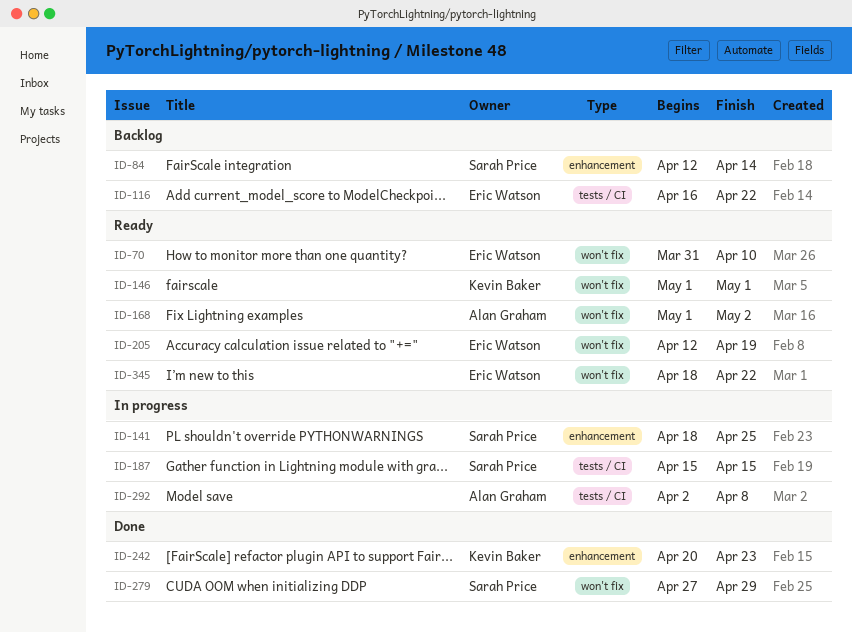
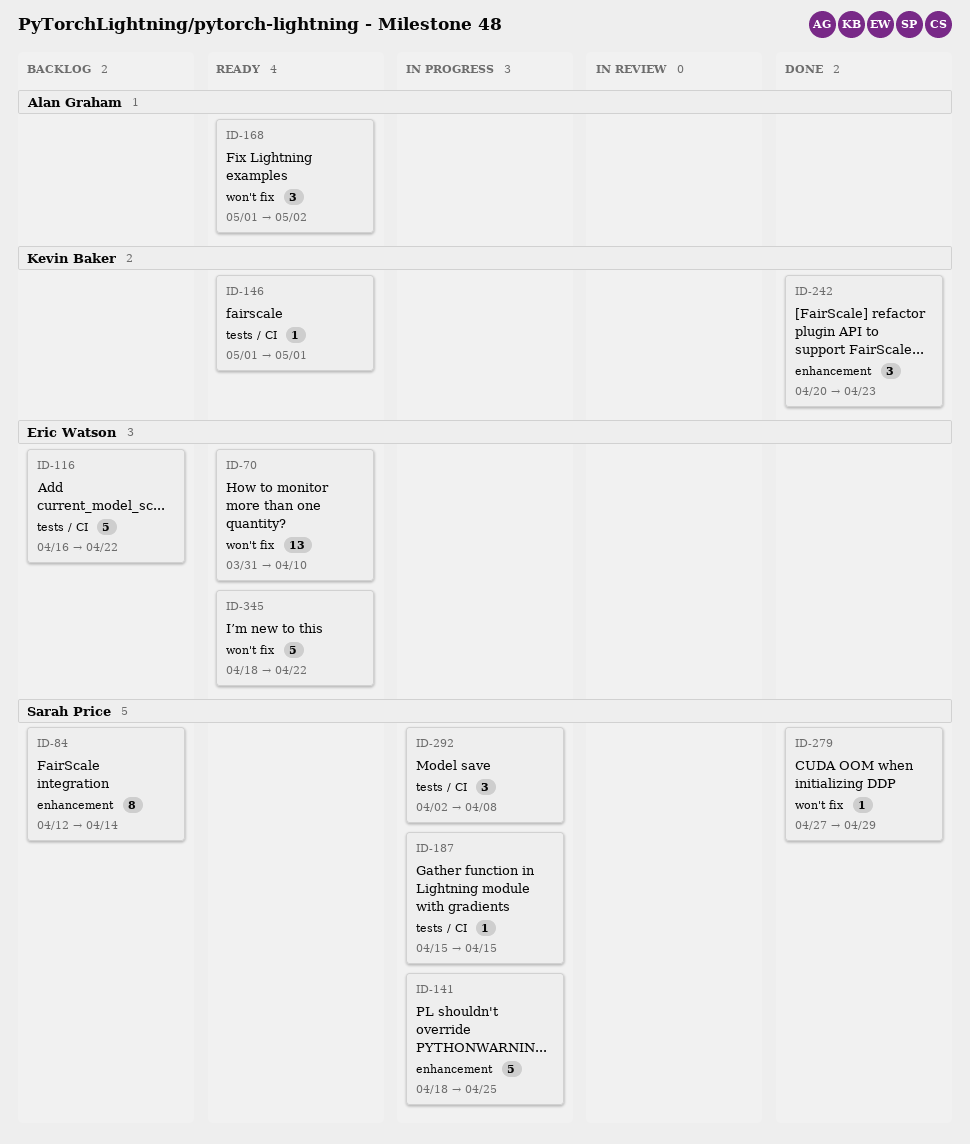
ID-146, label: won't fix -> tests / CI
ID-205: present -> none
ID-292, owner: Alan Graham -> Sarah Price

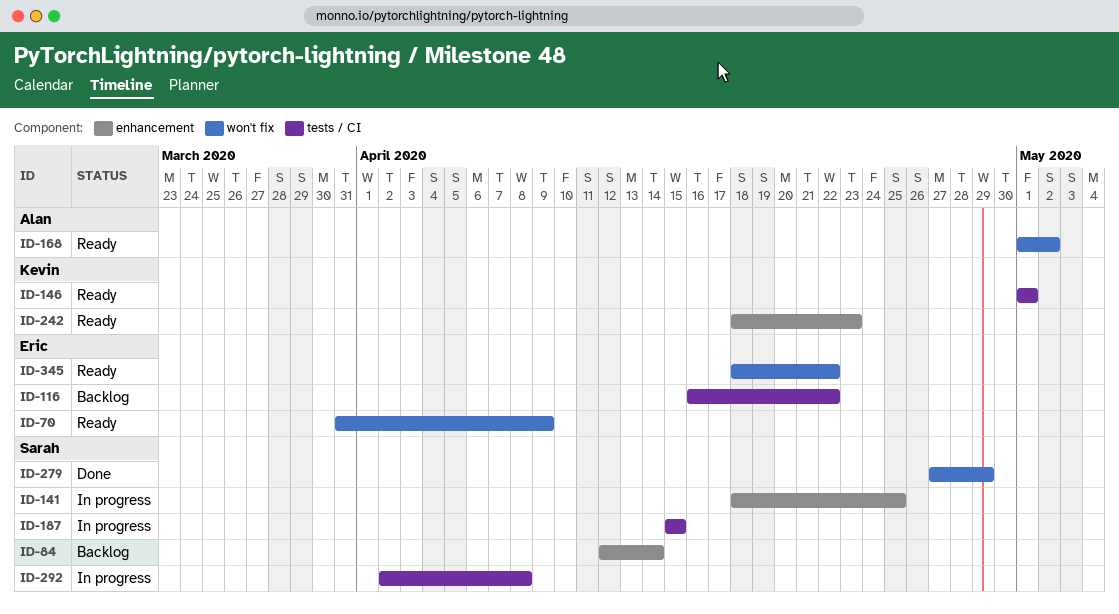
ID-70, due: Apr 10 -> Apr 9
ID-242, status: Done -> Ready
ID-242, start: Apr 20 -> Apr 18

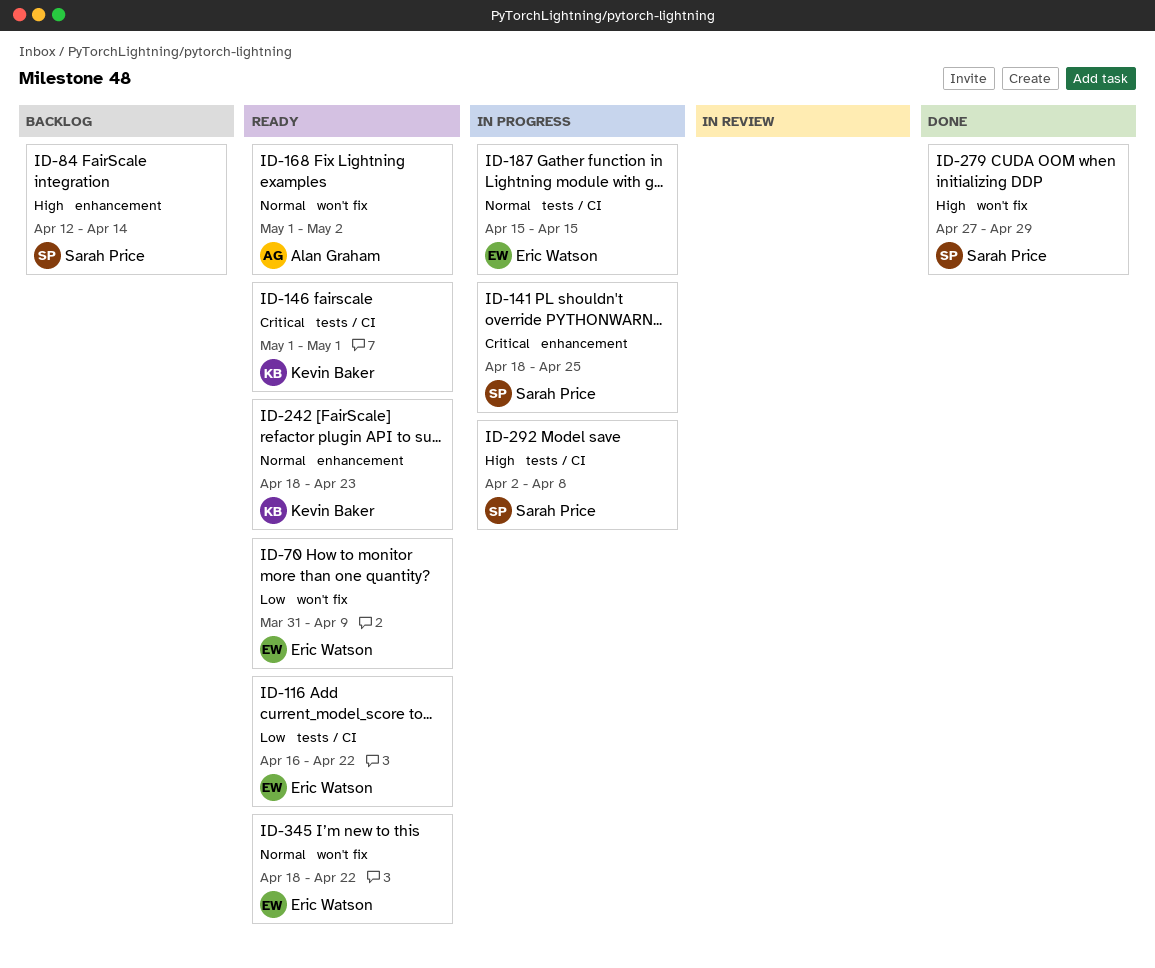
ID-116, status: Backlog -> Ready
ID-187, owner: Sarah Price -> Eric Watson

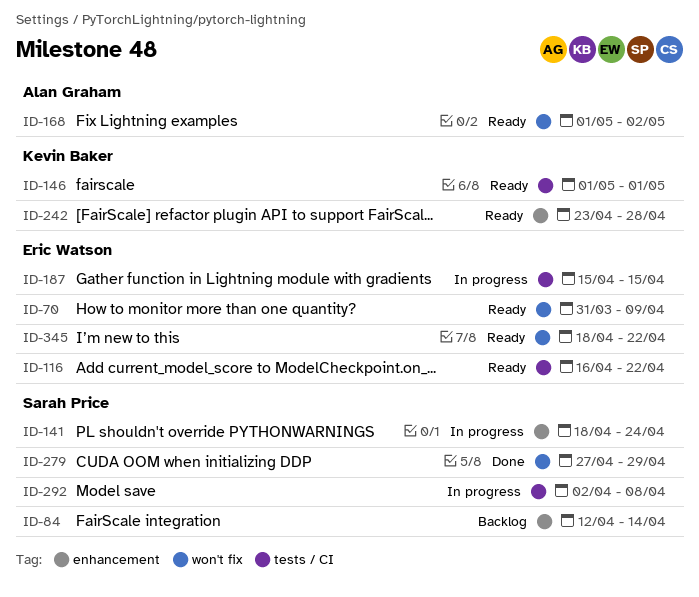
ID-141, due: Apr 25 -> Apr 24
ID-242, start: Apr 18 -> Apr 23
ID-242, due: Apr 23 -> Apr 28

